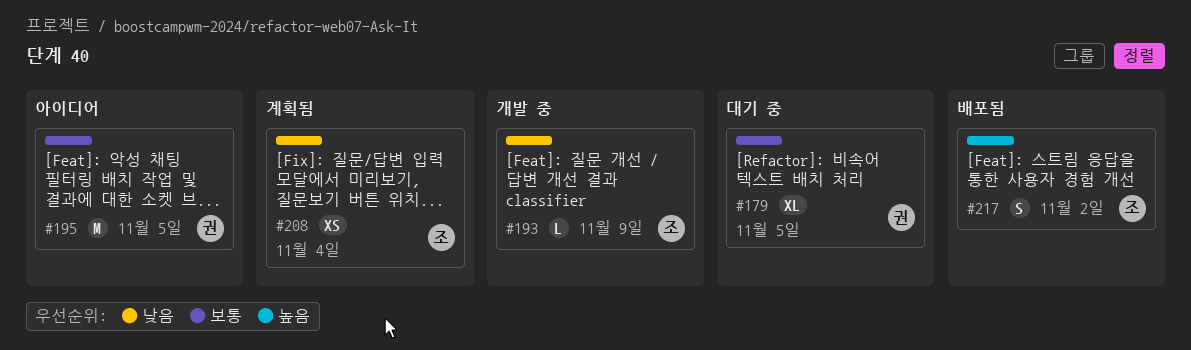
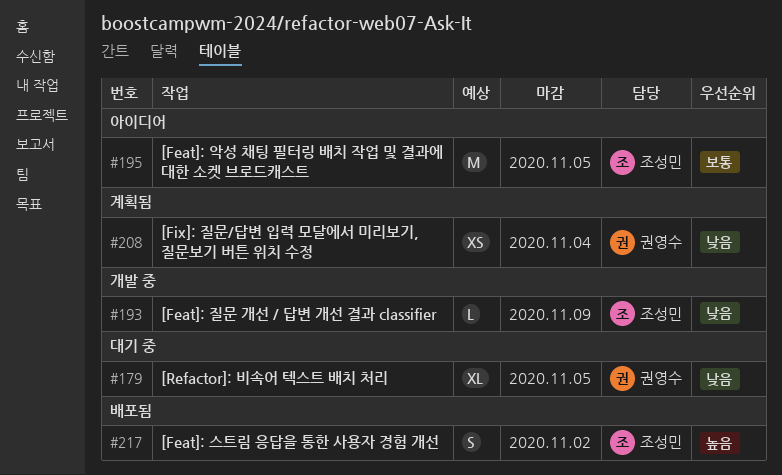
#179, priority: 보통 -> 낮음
#195, owner: 권영수 -> 조성민
#208, owner: 조성민 -> 권영수

